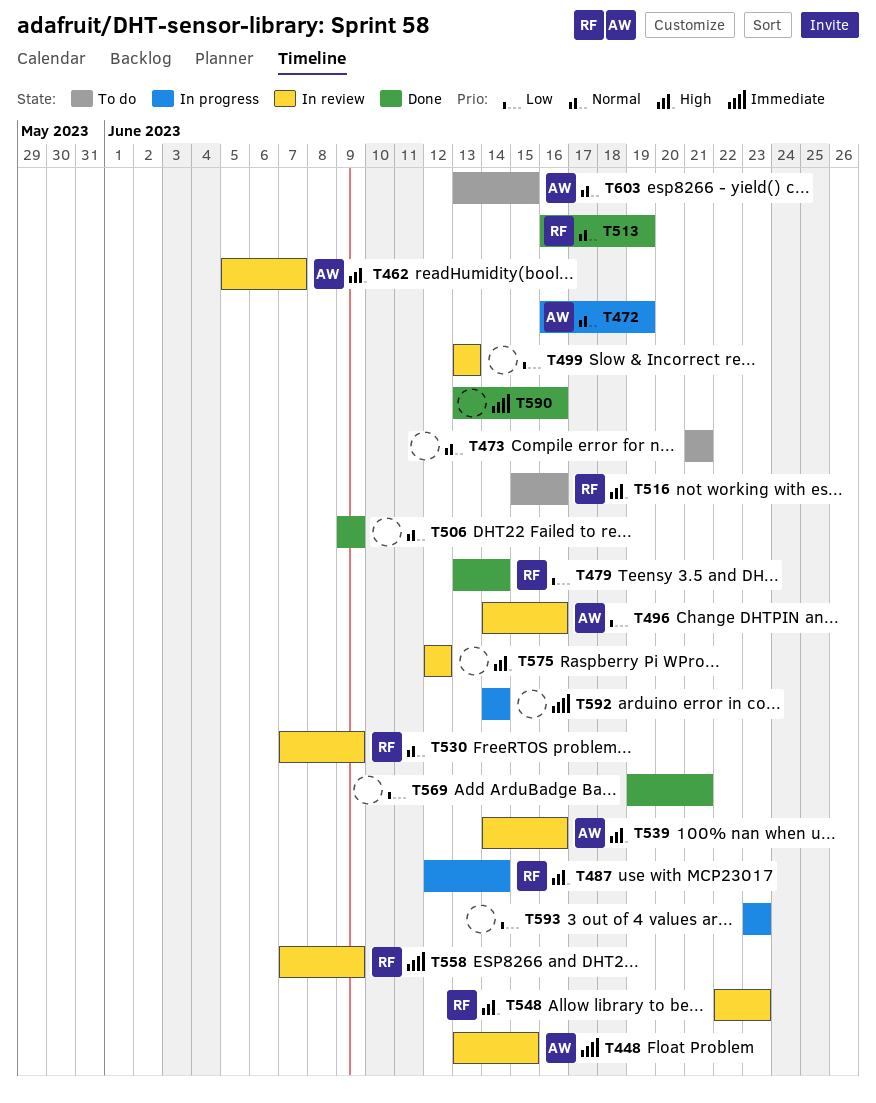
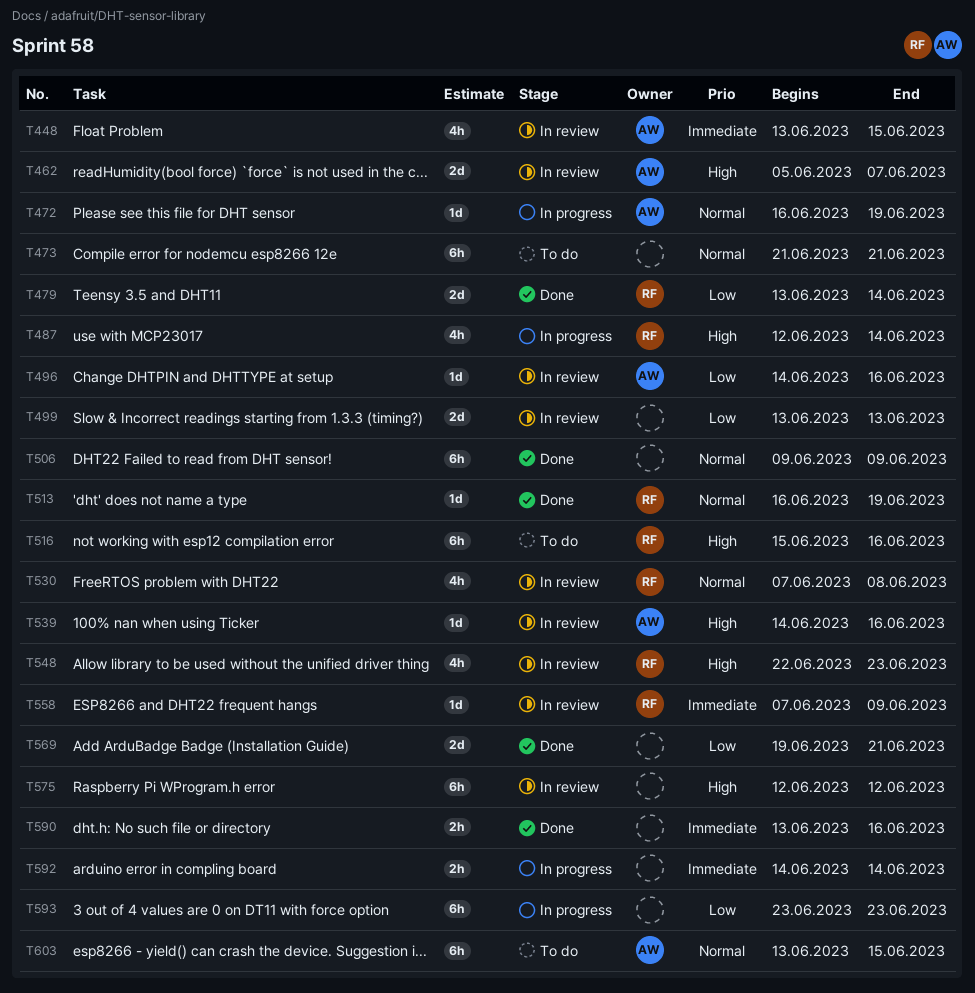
T530, due: Jun 9 -> Jun 8

